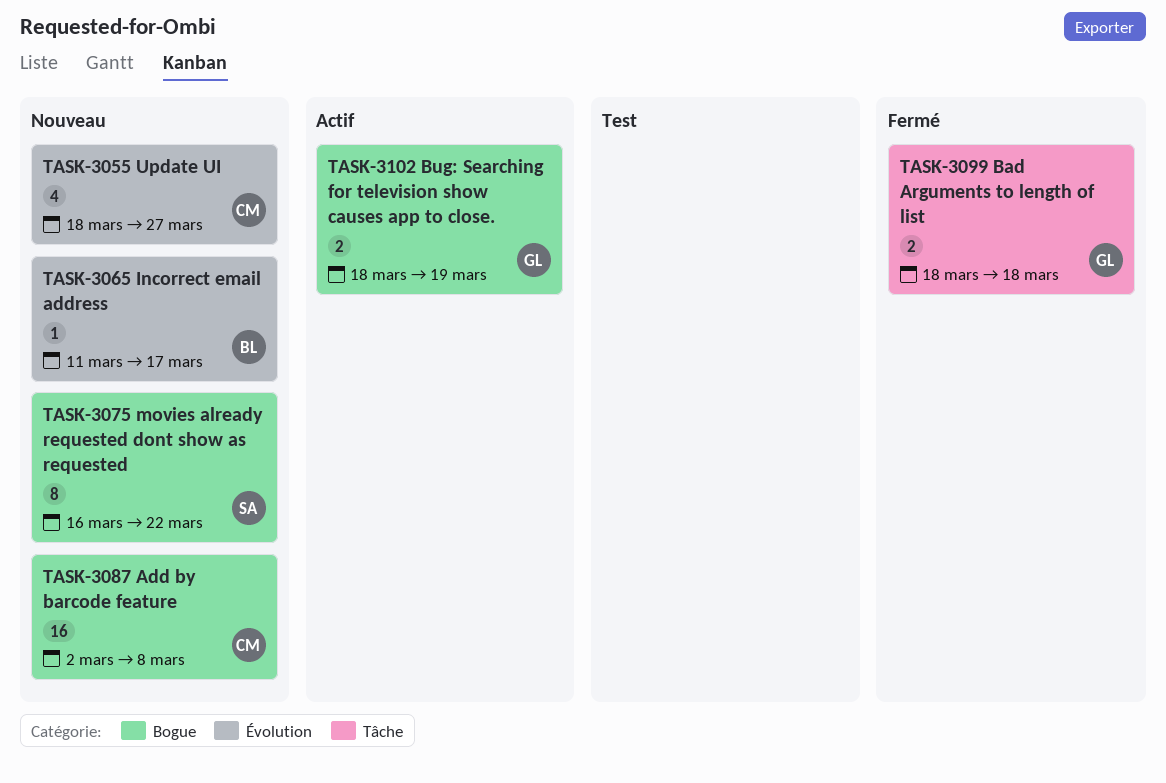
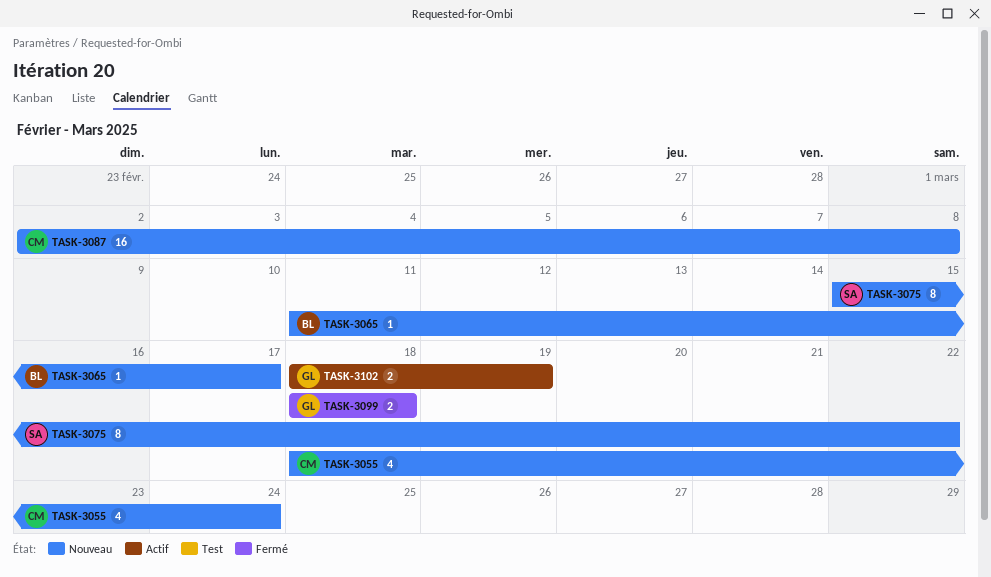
TASK-3055, due: Mar 27 -> Mar 24
TASK-3075, start: Mar 16 -> Mar 15

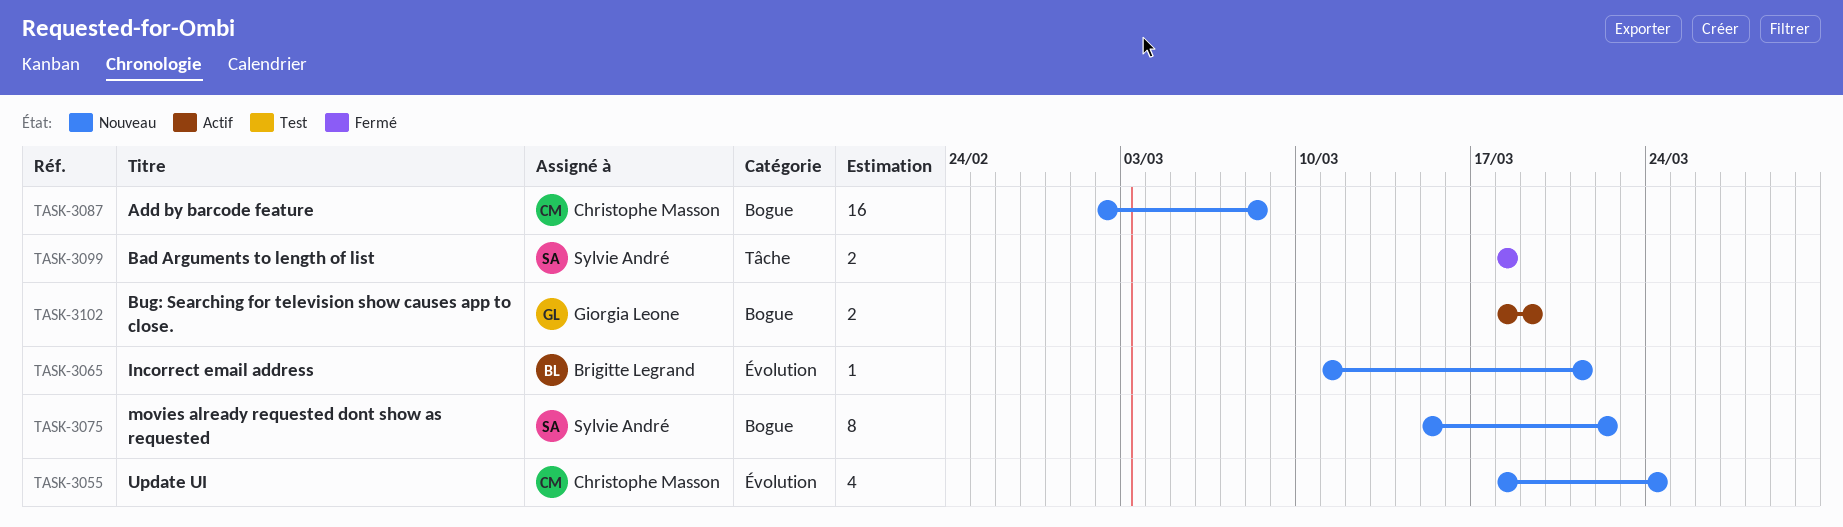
TASK-3065, due: Mar 17 -> Mar 21
TASK-3099, owner: Giorgia Leone -> Sylvie André

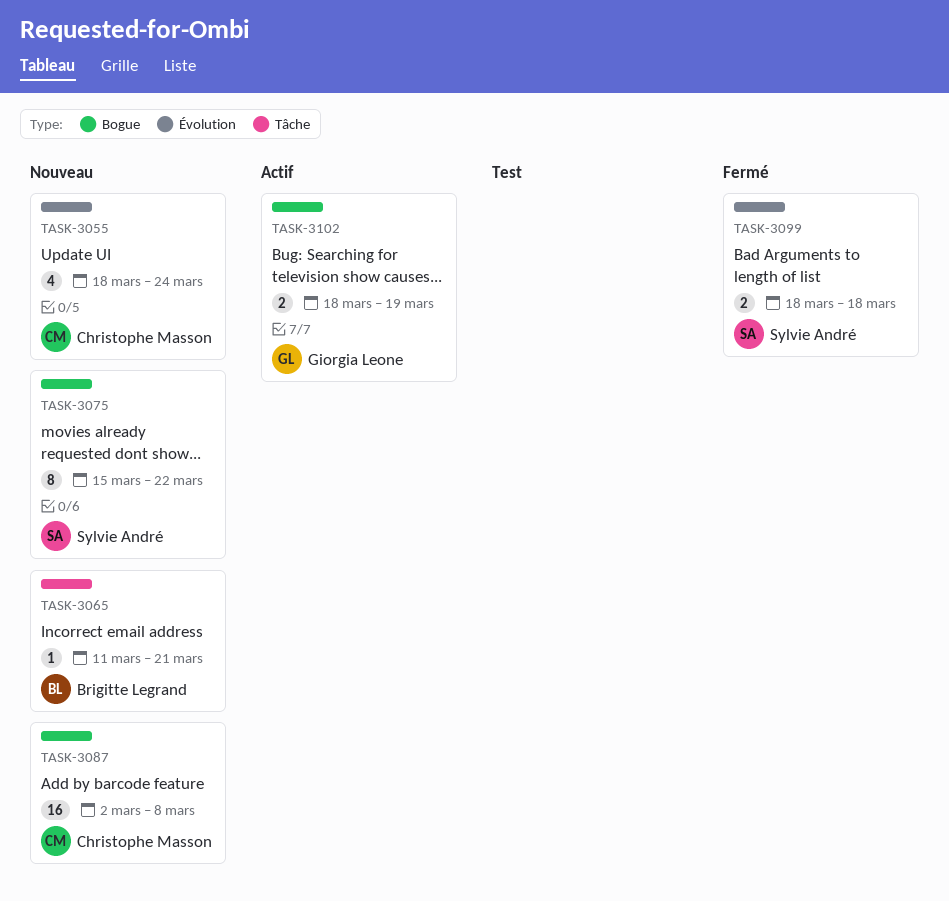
TASK-3065, label: Évolution -> Tâche
TASK-3099, label: Tâche -> Évolution

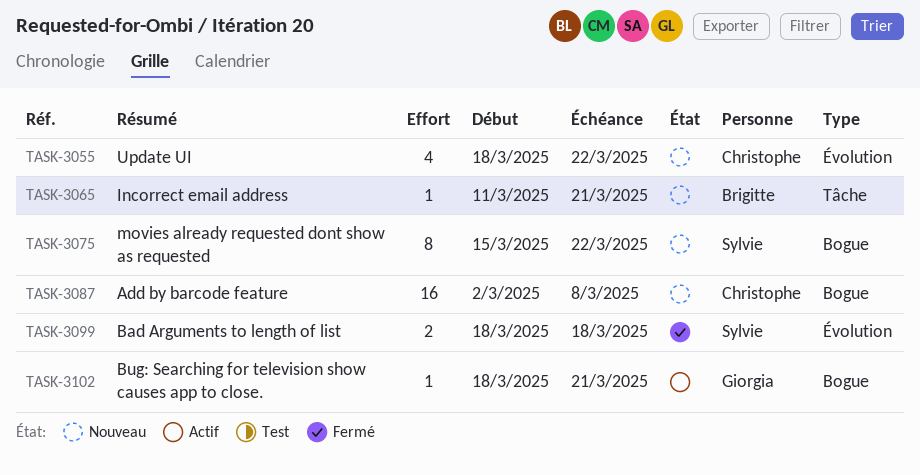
TASK-3055, due: Mar 24 -> Mar 22
TASK-3102, estimate: 2 -> 1
TASK-3102, due: Mar 19 -> Mar 21

